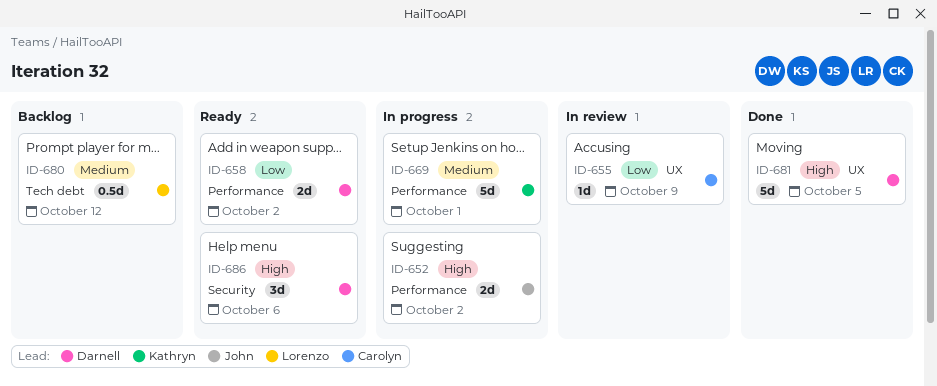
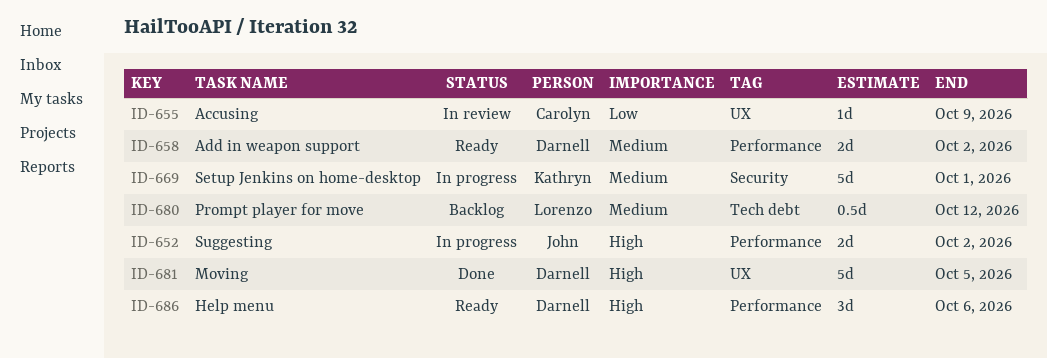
ID-658, priority: Low -> Medium
ID-669, label: Performance -> Security
ID-686, label: Security -> Performance

